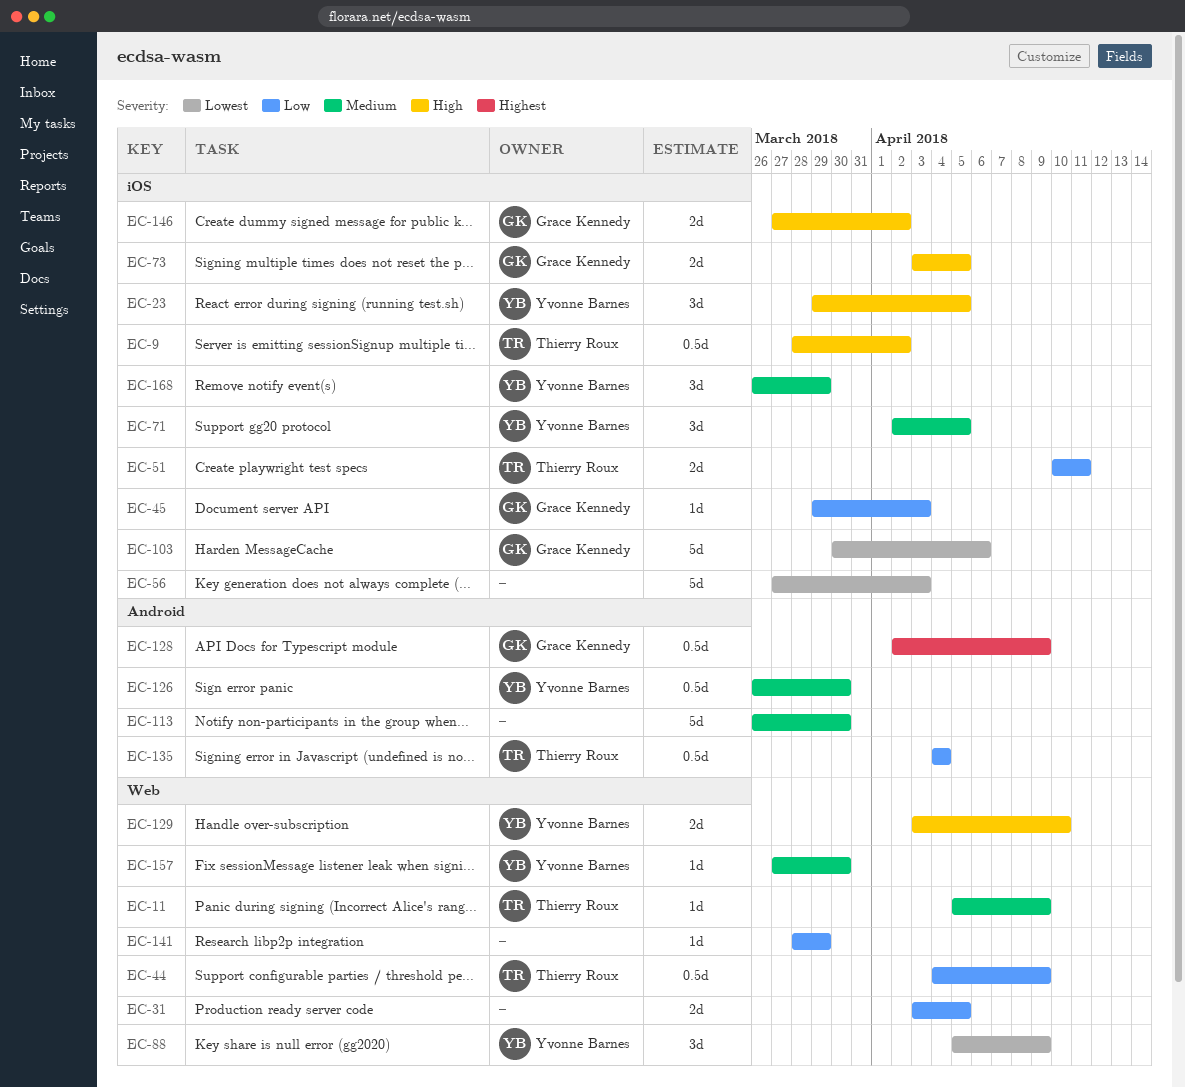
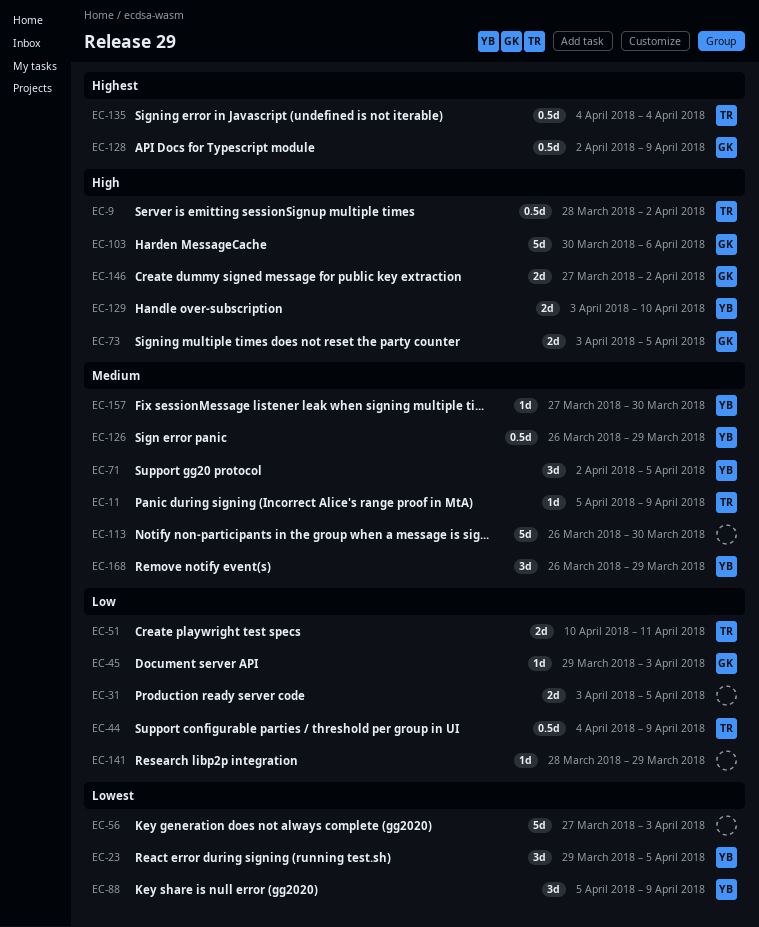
EC-23, priority: High -> Lowest
EC-103, priority: Lowest -> High
EC-126, due: Mar 30 -> Mar 29
EC-135, priority: Low -> Highest

